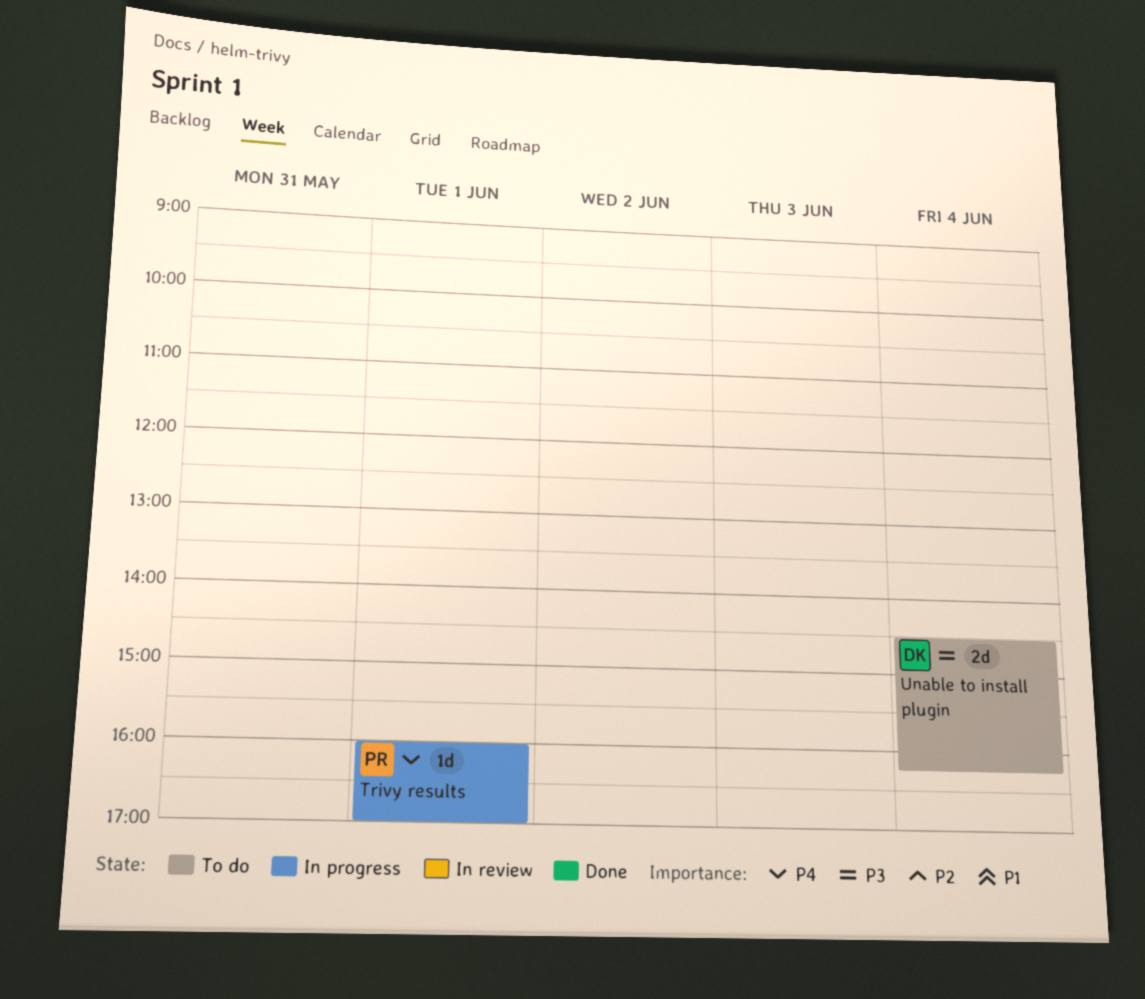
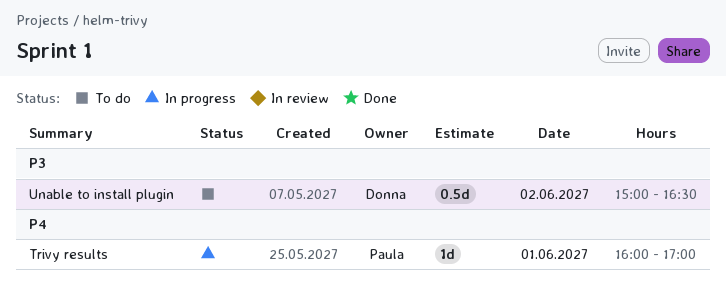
Unable to install plugin, estimate: 2d -> 0.5d
Unable to install plugin, day: Jun 4 -> Jun 2
Unable to install plugin, begins: 14:30 -> 15:00
Unable to install plugin, ends: 16:15 -> 16:30

